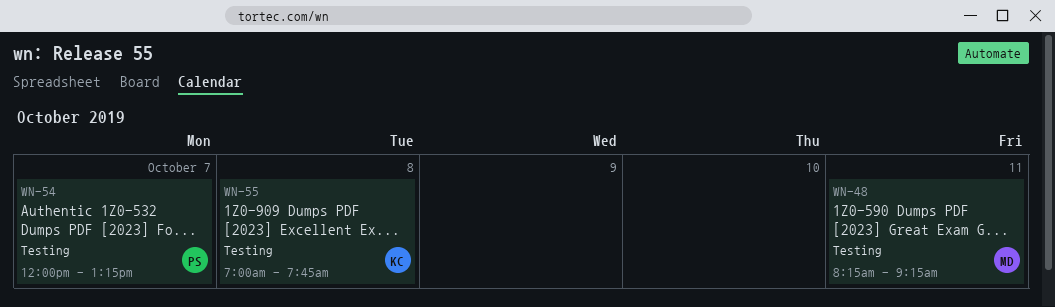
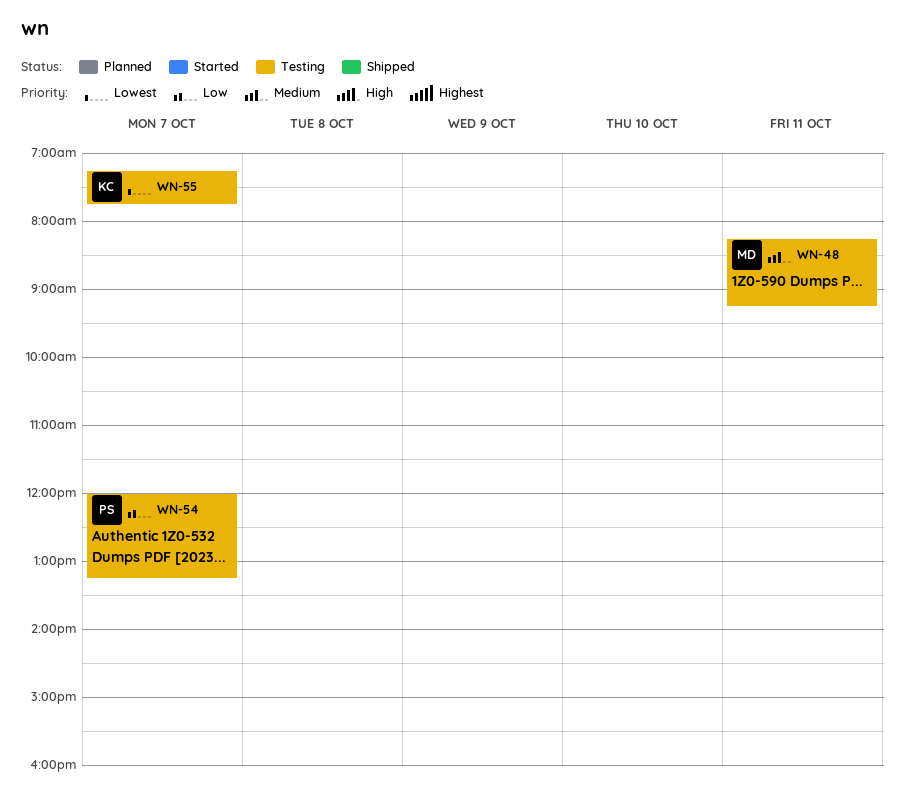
WN-55, day: Oct 8 -> Oct 7
WN-55, begins: 07:00 -> 07:15

